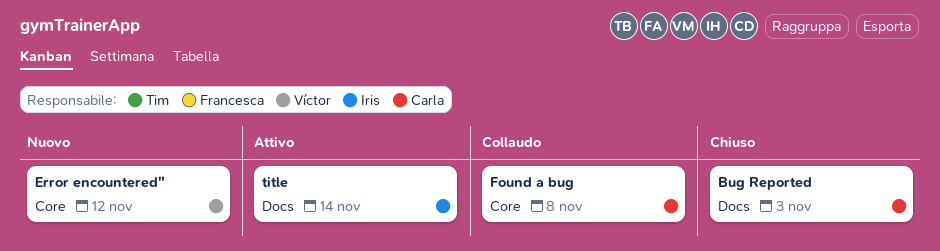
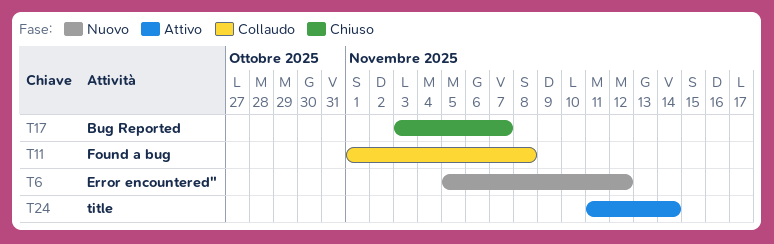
Bug Reported, due: Nov 3 -> Nov 7

